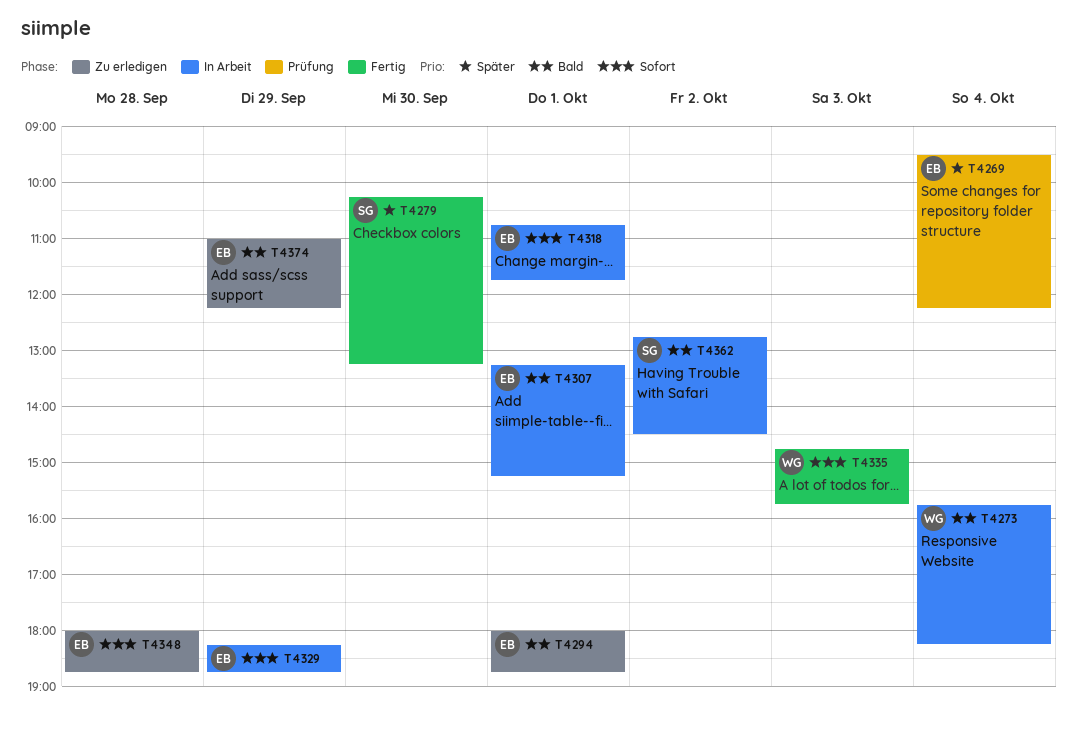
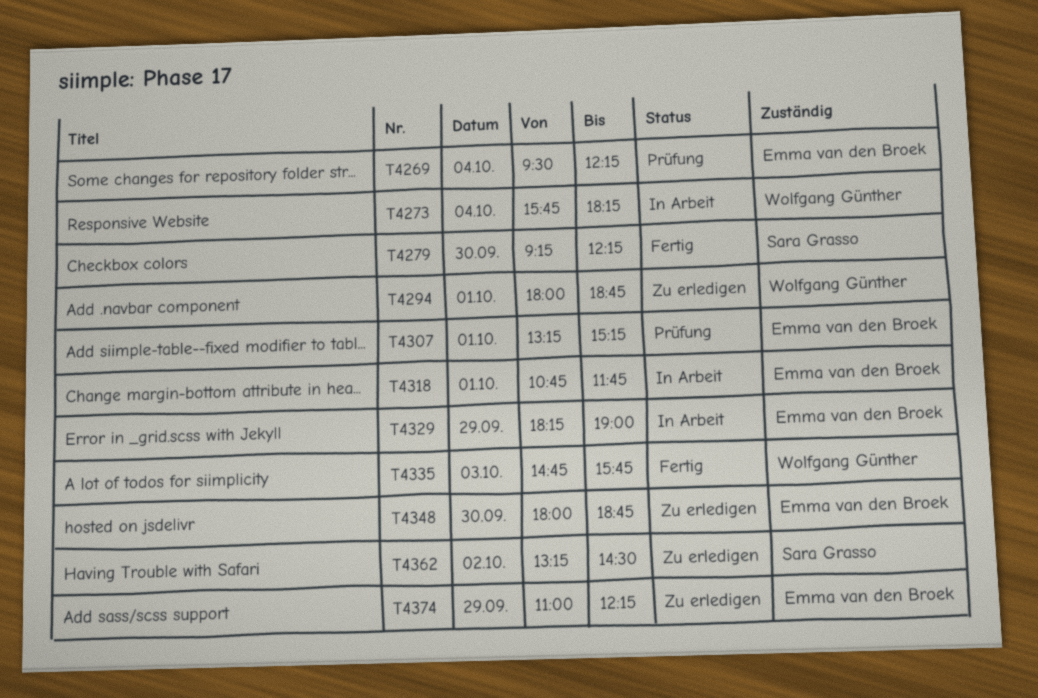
T4279, begins: 10:15 -> 09:15
T4279, ends: 13:15 -> 12:15
T4294, owner: Emma van den Broek -> Wolfgang Günther
T4307, status: In Arbeit -> Prüfung
T4329, ends: 18:45 -> 19:00
T4348, day: Sep 28 -> Sep 30
T4362, status: In Arbeit -> Zu erledigen
T4362, begins: 12:45 -> 13:15

